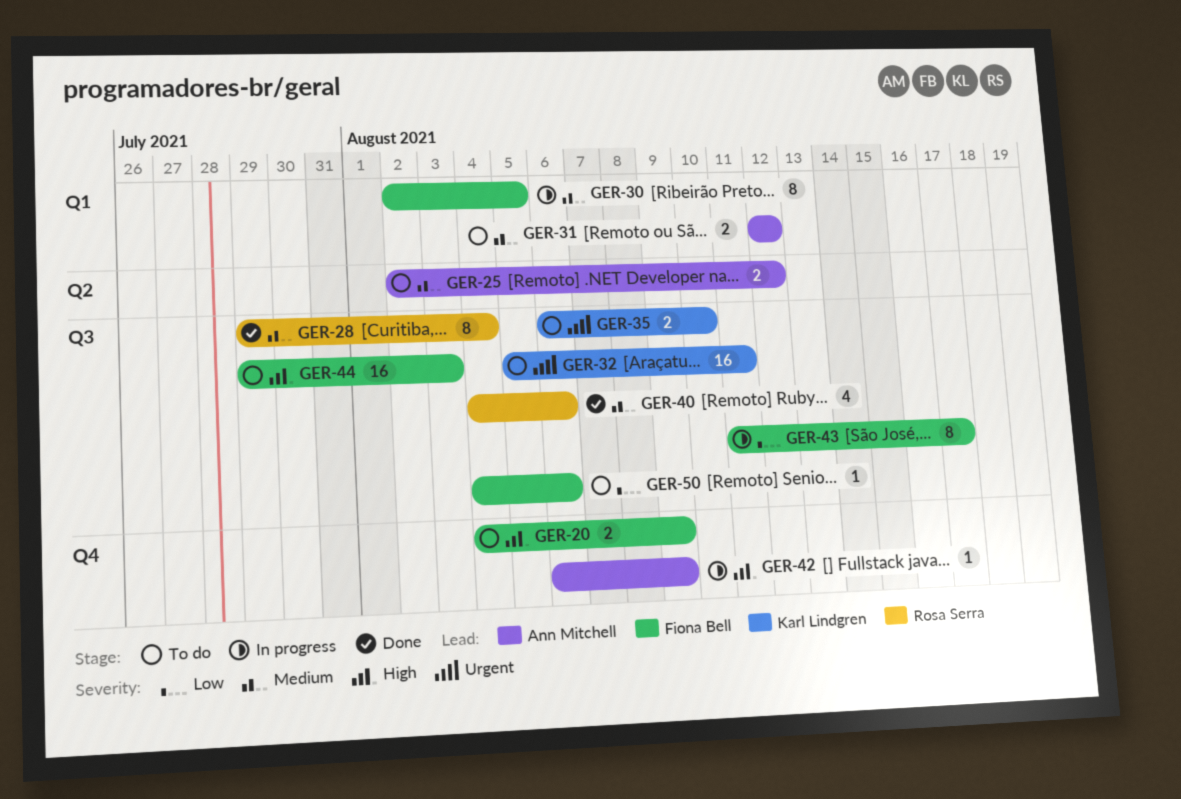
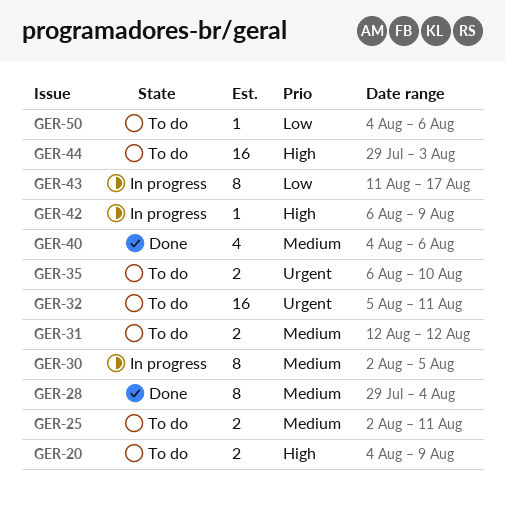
GER-25, due: Aug 12 -> Aug 11

